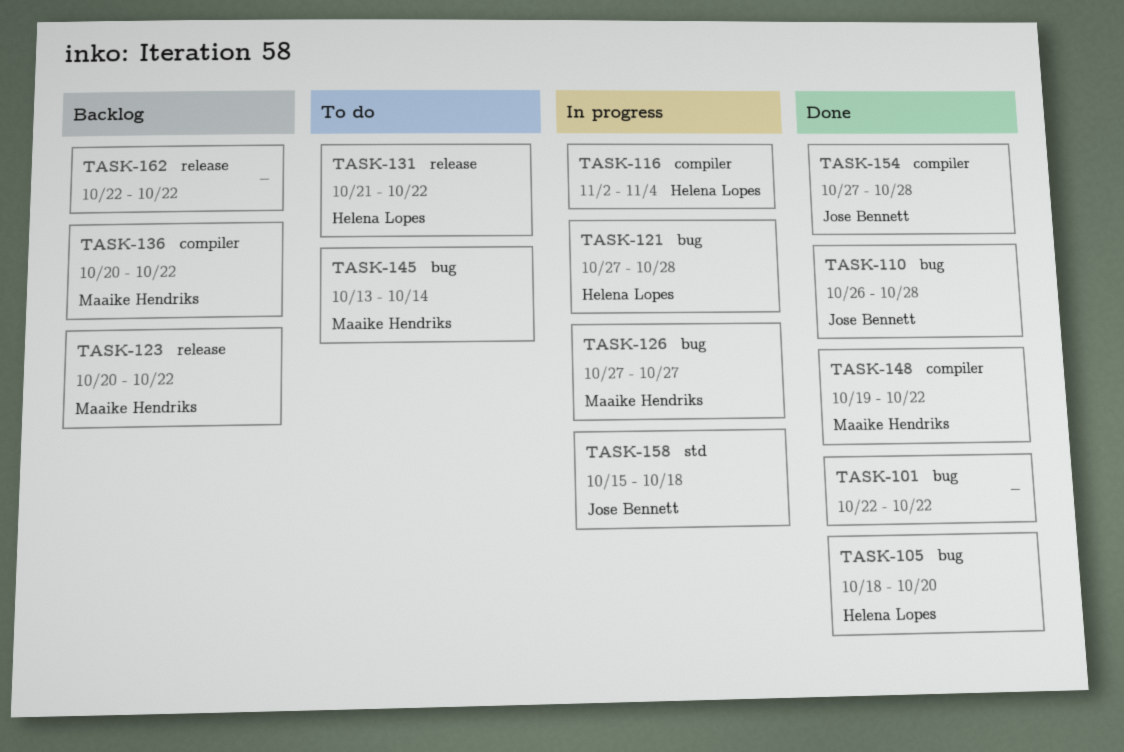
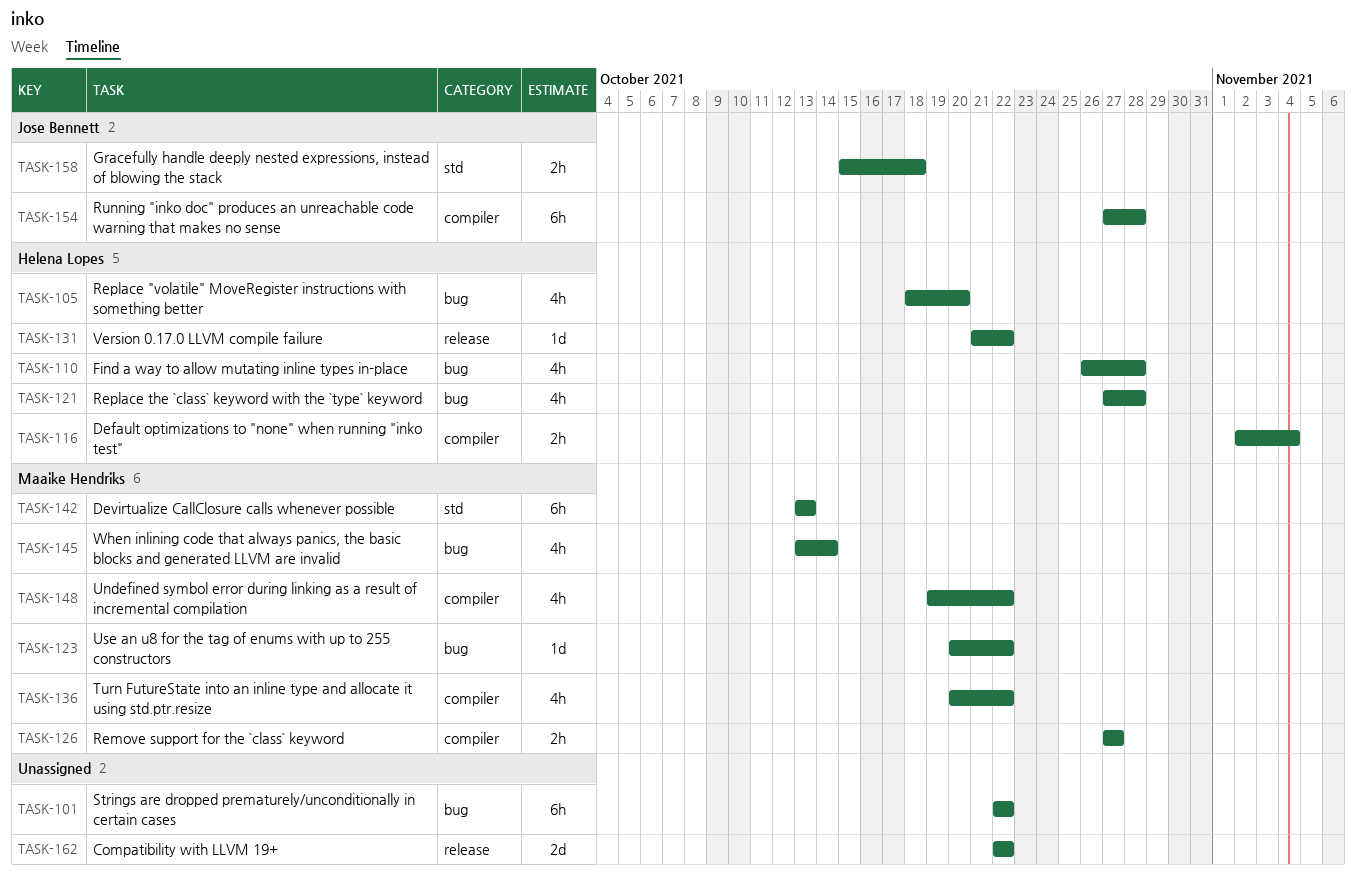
TASK-110, owner: Jose Bennett -> Helena Lopes
TASK-123, label: release -> bug
TASK-126, label: bug -> compiler
TASK-142: none -> present

